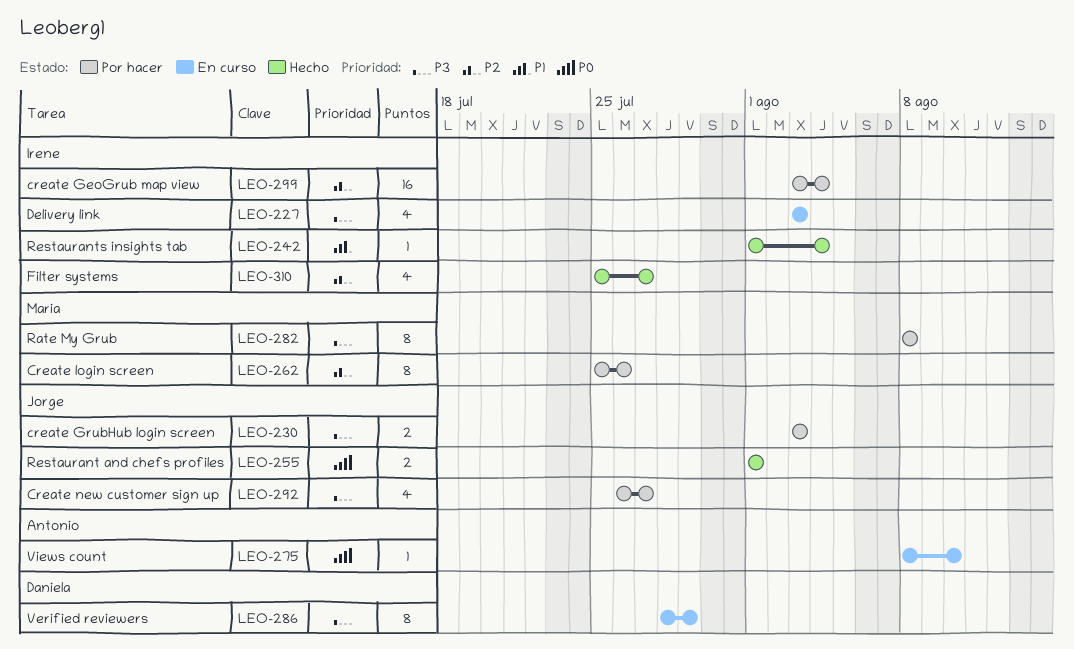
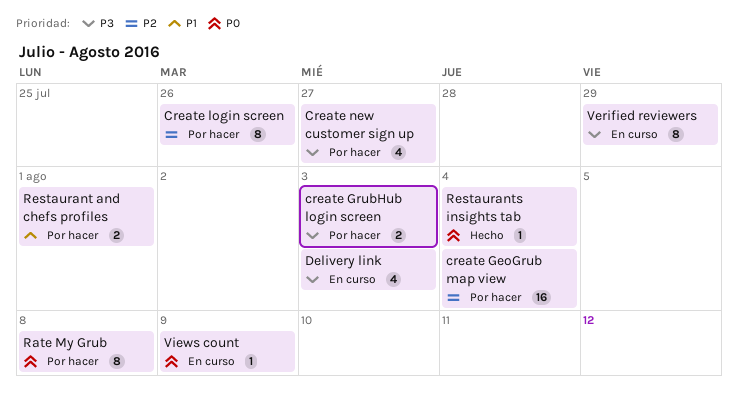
Filter systems: present -> none
Rate My Grub, priority: P3 -> P0
Restaurant and chefs profiles, status: Hecho -> Por hacer
Restaurant and chefs profiles, priority: P0 -> P1
Restaurants insights tab, priority: P1 -> P0
Views count, due: Aug 10 -> Aug 9

